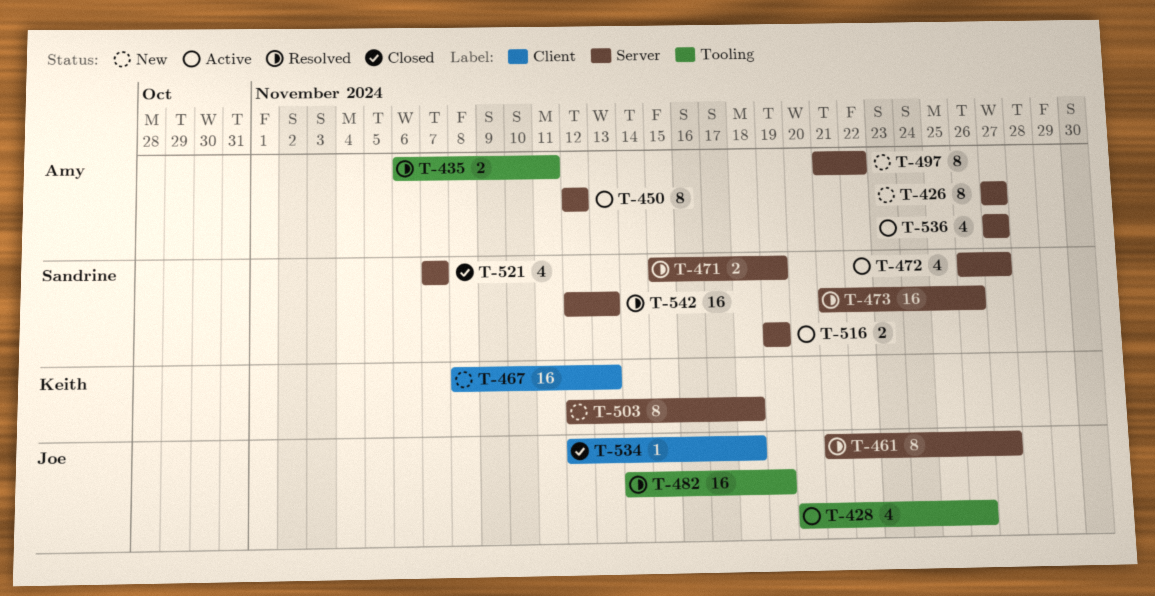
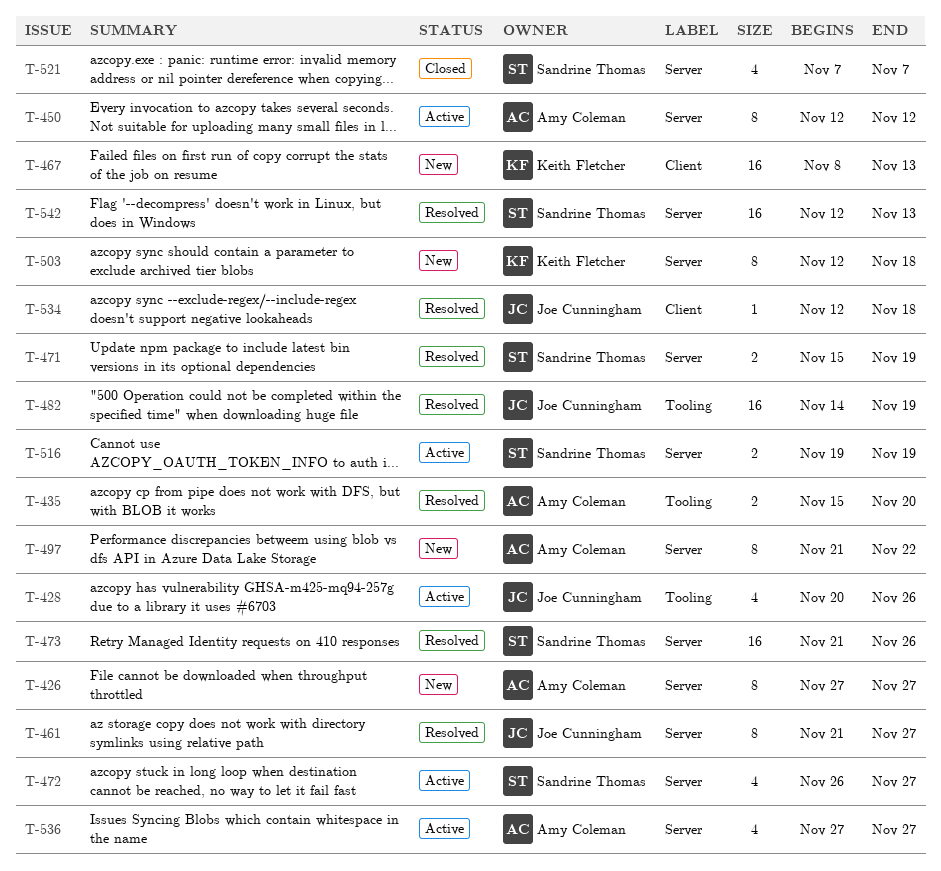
T-435, start: Nov 6 -> Nov 15
T-435, due: Nov 11 -> Nov 20
T-534, status: Closed -> Resolved

